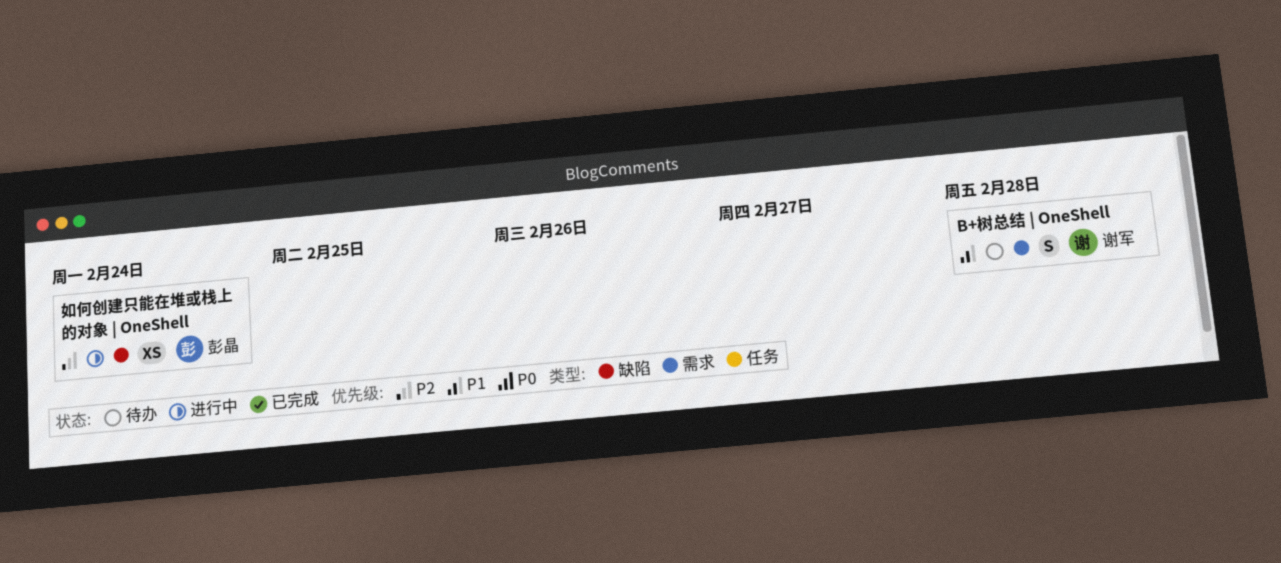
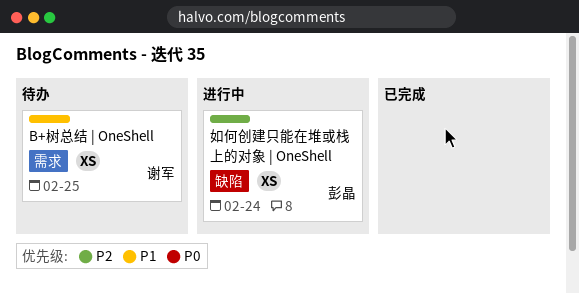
B+树总结 | OneShell, estimate: S -> XS
B+树总结 | OneShell, due: Feb 28 -> Feb 25

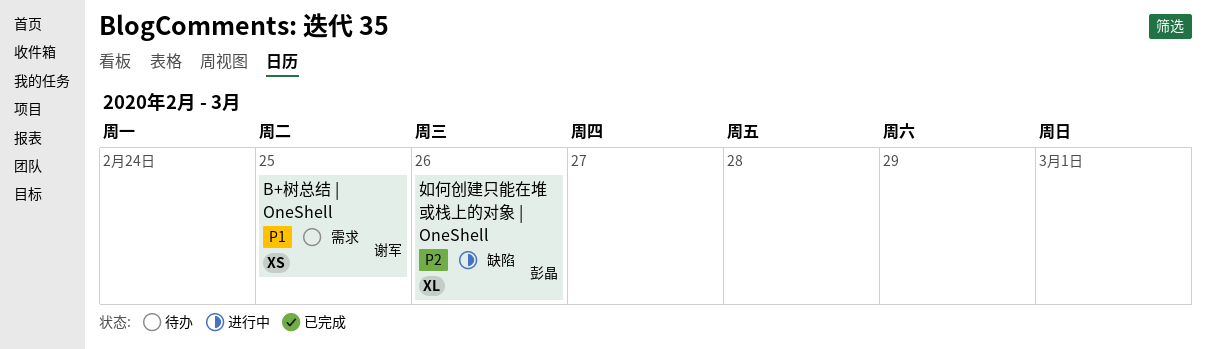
如何创建只能在堆或栈上的对象 | OneShell, estimate: XS -> XL
如何创建只能在堆或栈上的对象 | OneShell, due: Feb 24 -> Feb 26

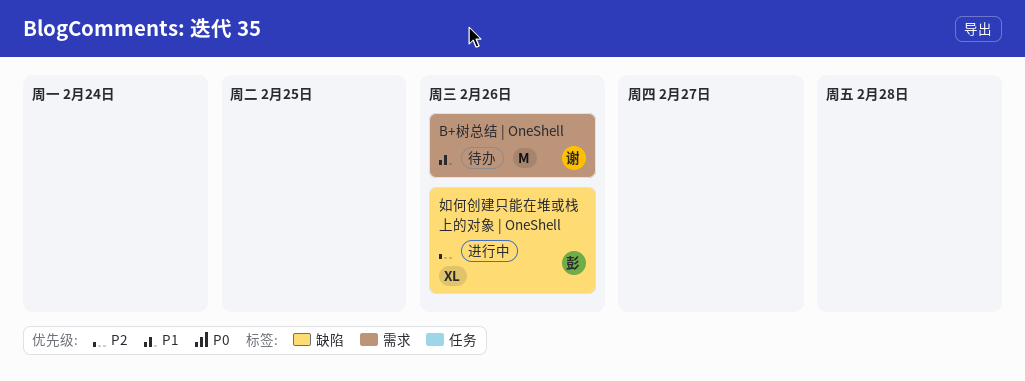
B+树总结 | OneShell, estimate: XS -> M
B+树总结 | OneShell, due: Feb 25 -> Feb 26

